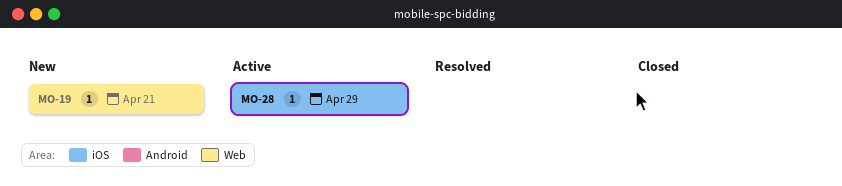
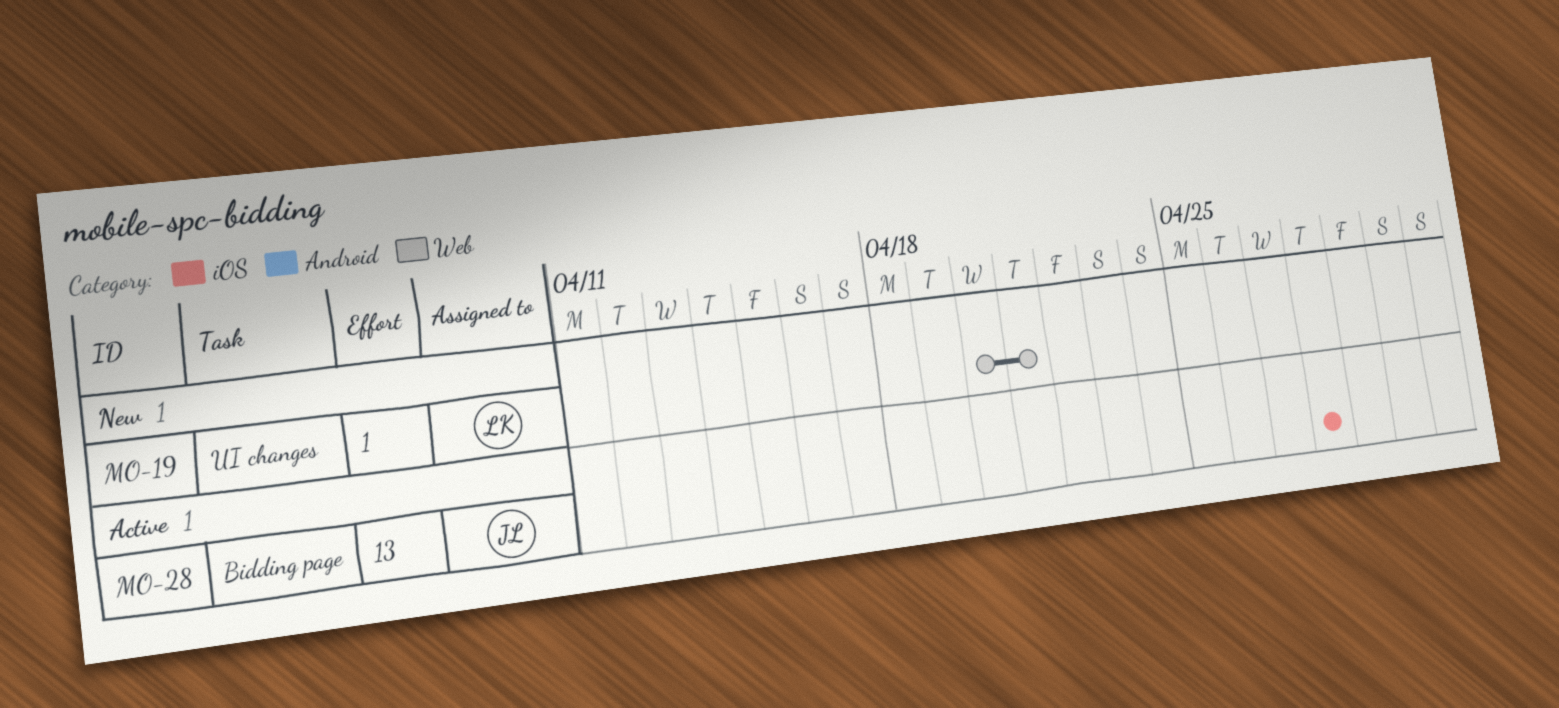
MO-28, estimate: 1 -> 13
MO-28, due: Apr 29 -> Apr 28

